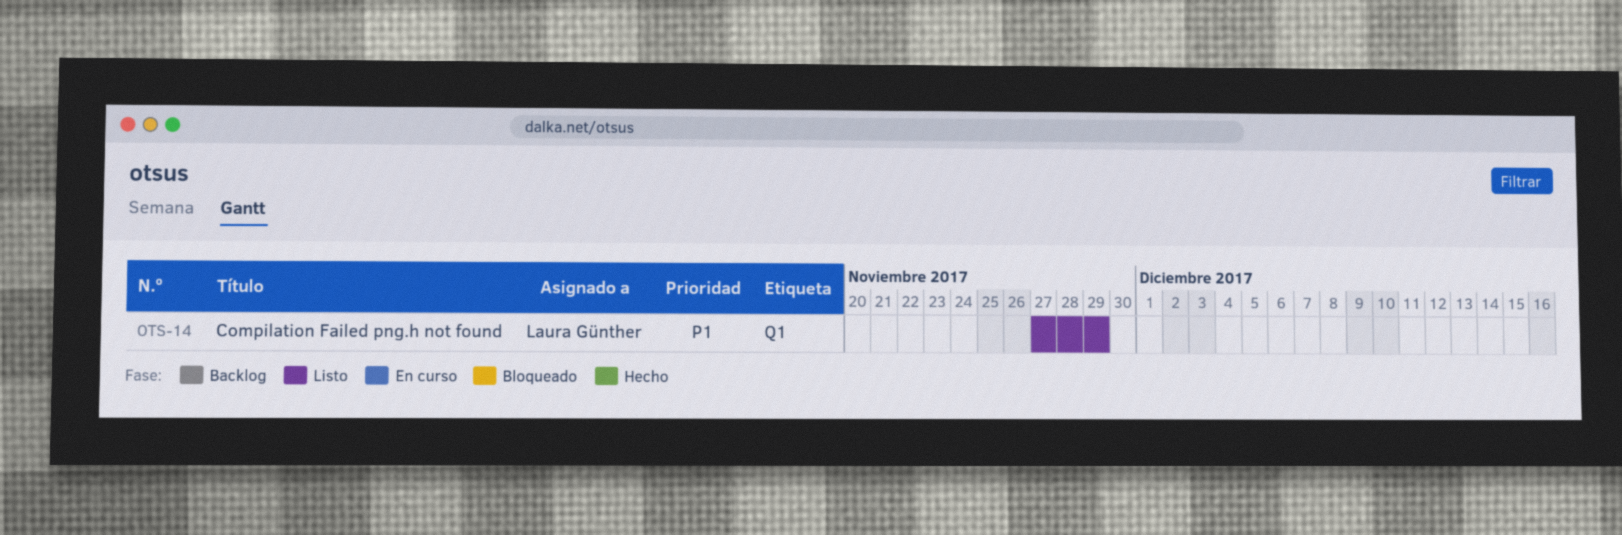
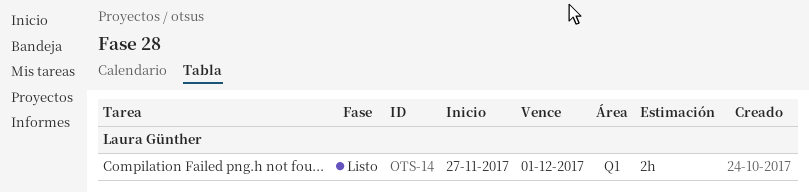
OTS-14, due: Nov 29 -> Dec 1

